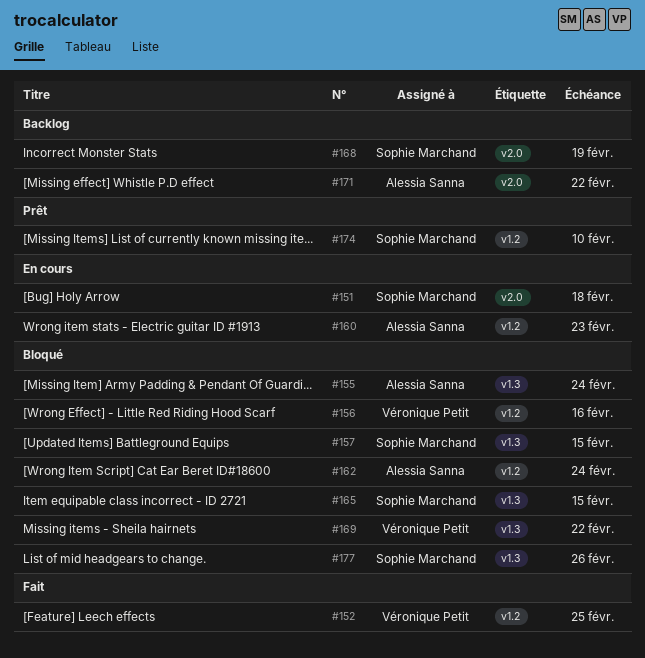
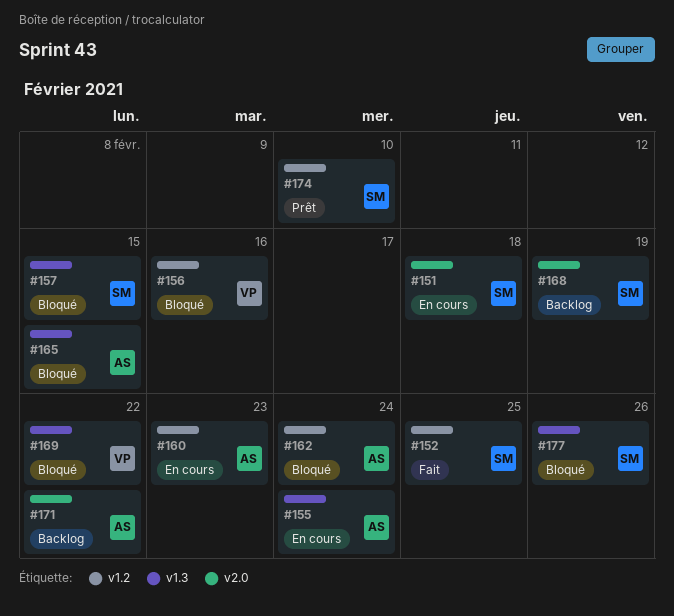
#152, owner: Véronique Petit -> Sophie Marchand
#155, status: Bloqué -> En cours
#165, owner: Sophie Marchand -> Alessia Sanna

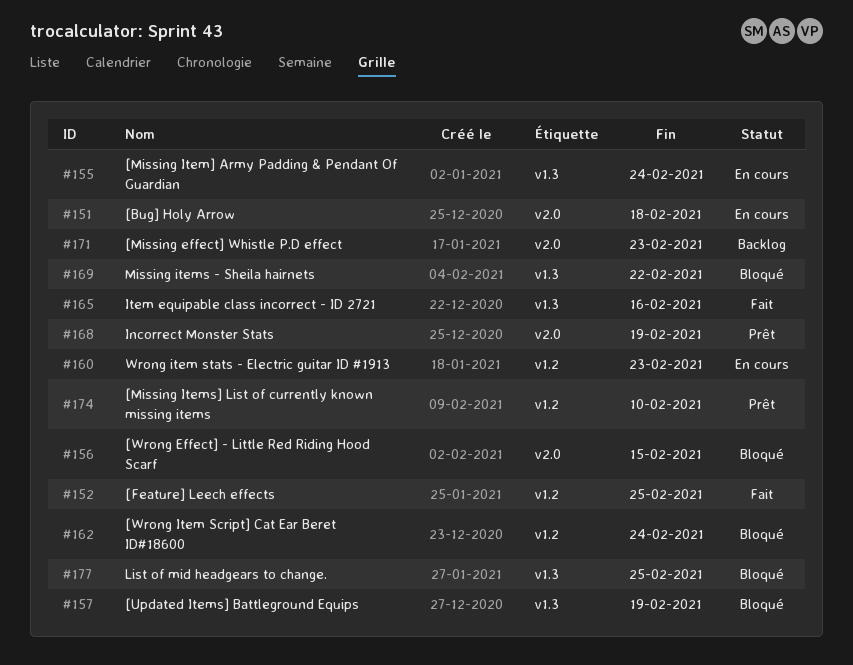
#156, label: v1.2 -> v2.0
#156, due: Feb 16 -> Feb 15
#157, due: Feb 15 -> Feb 19
#165, status: Bloqué -> Fait
#165, due: Feb 15 -> Feb 16
#168, status: Backlog -> Prêt
#171, due: Feb 22 -> Feb 23
#177, due: Feb 26 -> Feb 25

